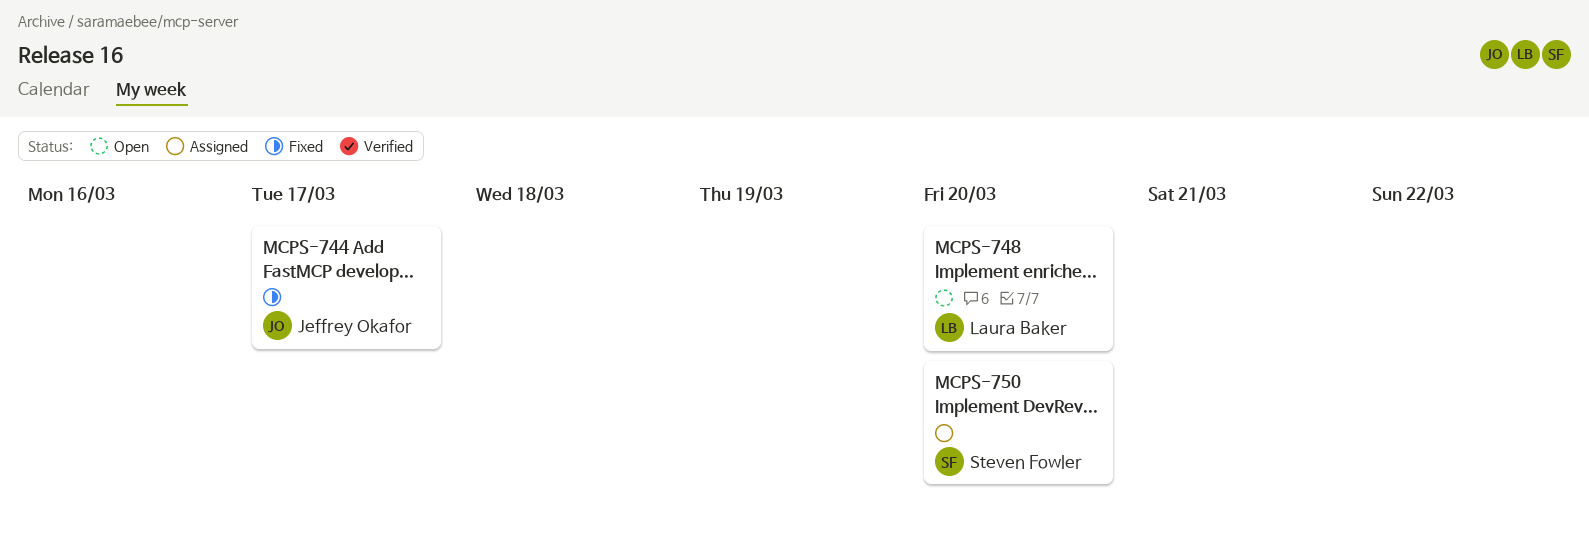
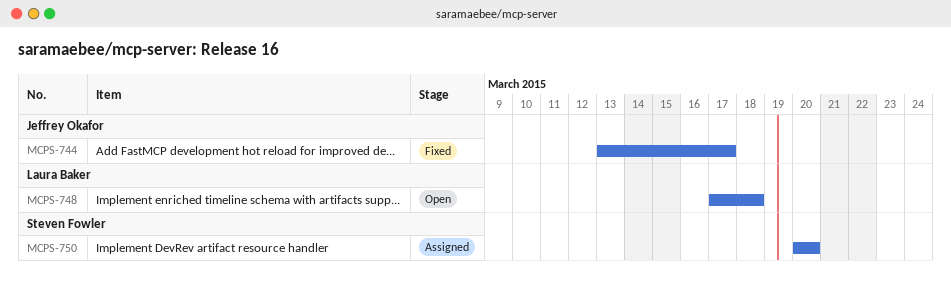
MCPS-748, due: Mar 20 -> Mar 18

